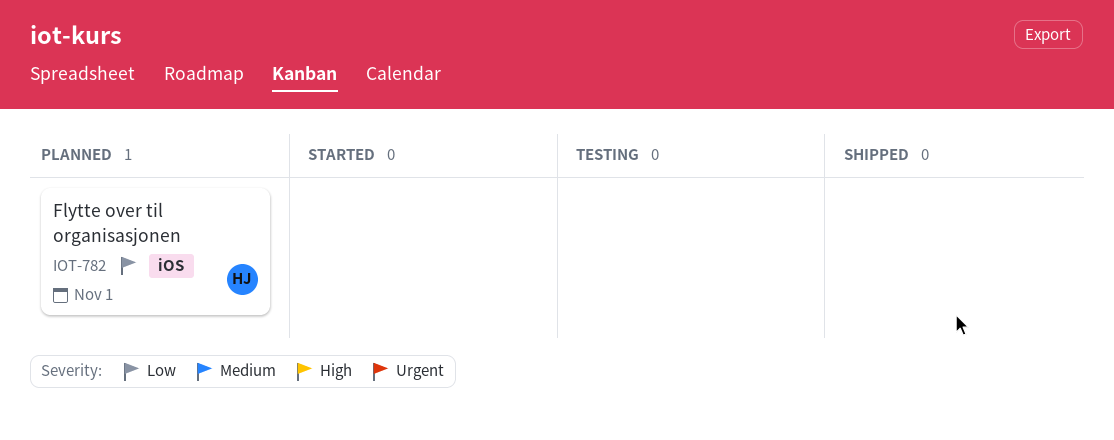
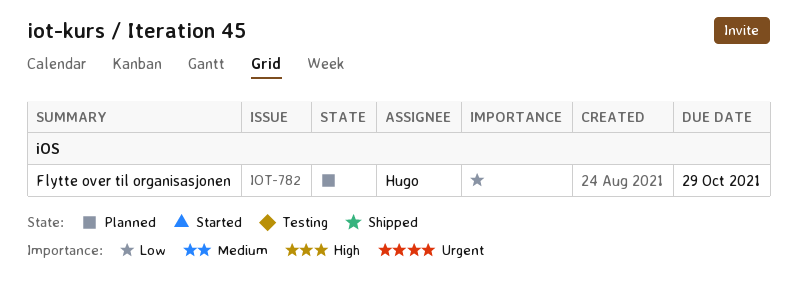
IOT-782, due: Nov 1 -> Oct 29

